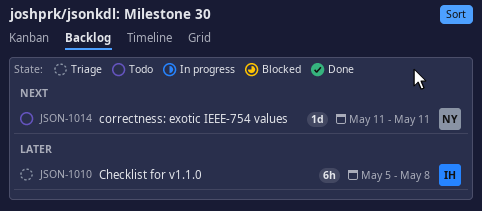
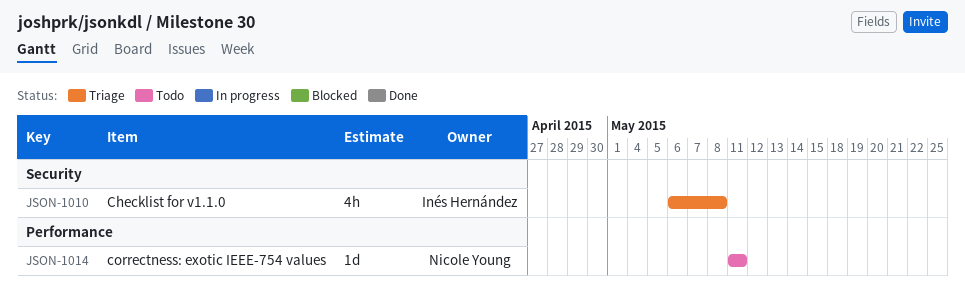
JSON-1010, estimate: 6h -> 4h
JSON-1010, start: May 5 -> May 6

